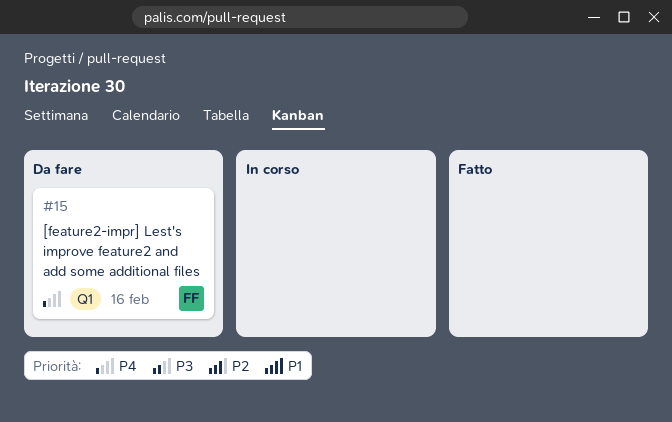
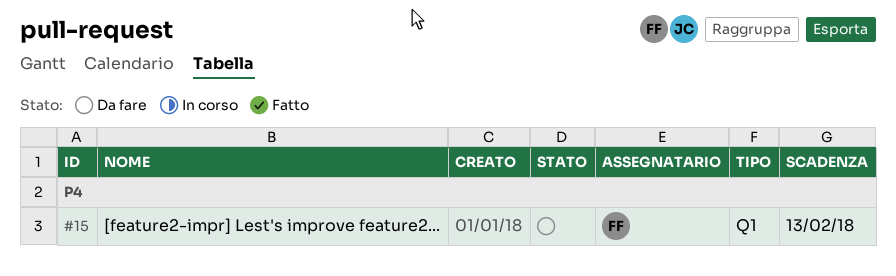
#15, due: Feb 16 -> Feb 13

